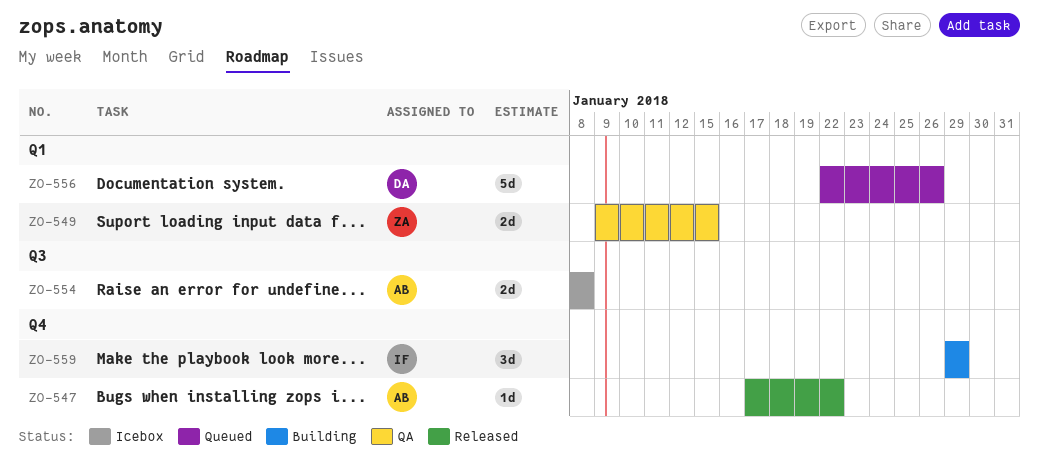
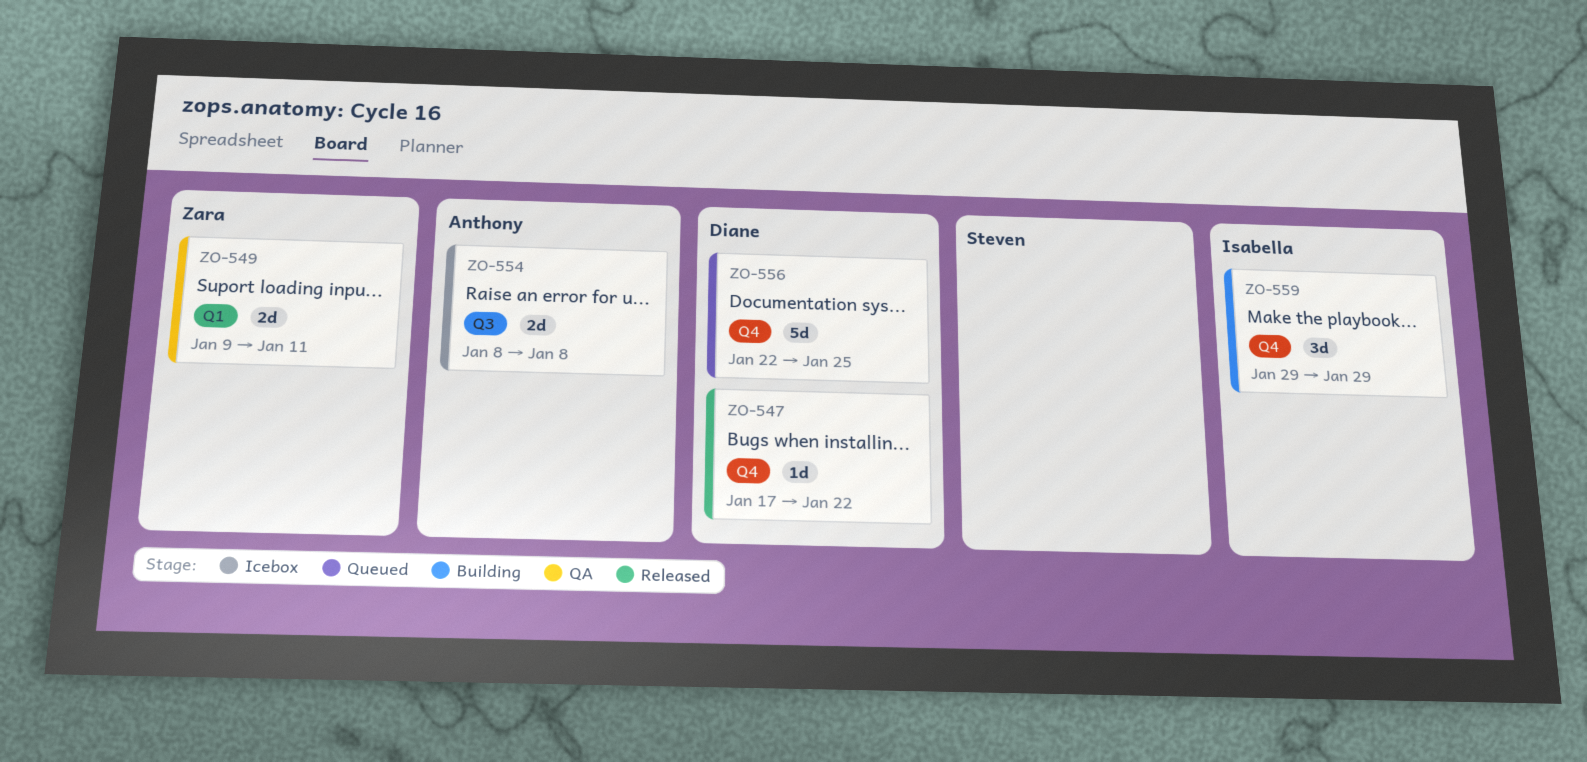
ZO-547, owner: Anthony -> Diane
ZO-549, due: Jan 15 -> Jan 11
ZO-556, label: Q1 -> Q4
ZO-556, due: Jan 26 -> Jan 25

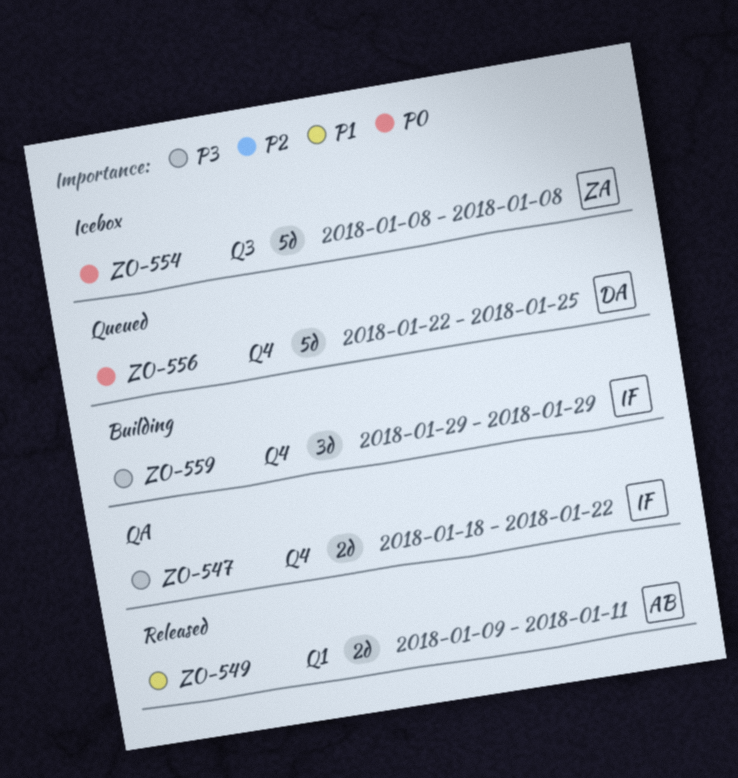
ZO-547, status: Released -> QA
ZO-547, owner: Diane -> Isabella
ZO-547, estimate: 1d -> 2d
ZO-547, start: Jan 17 -> Jan 18
ZO-549, status: QA -> Released
ZO-549, owner: Zara -> Anthony
ZO-554, owner: Anthony -> Zara
ZO-554, estimate: 2d -> 5d

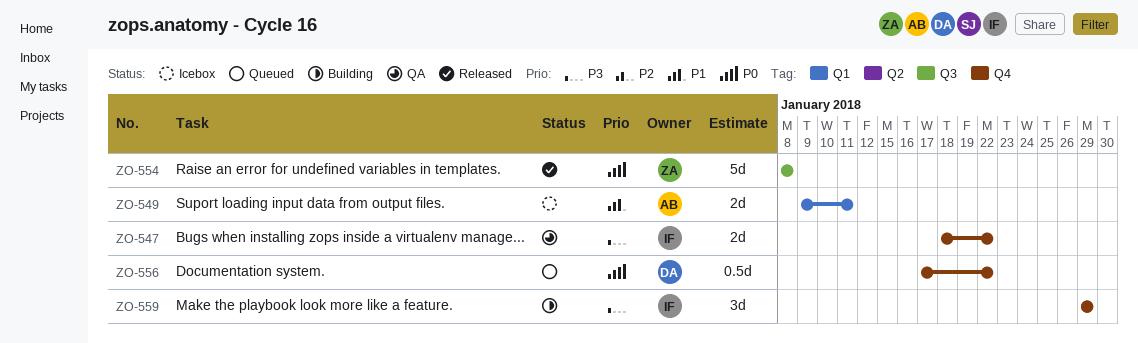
ZO-549, status: Released -> Icebox
ZO-554, status: Icebox -> Released
ZO-556, estimate: 5d -> 0.5d
ZO-556, start: Jan 22 -> Jan 17
ZO-556, due: Jan 25 -> Jan 22

